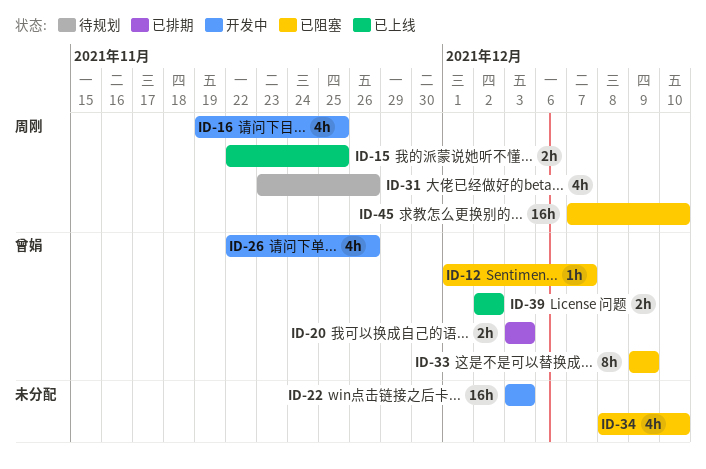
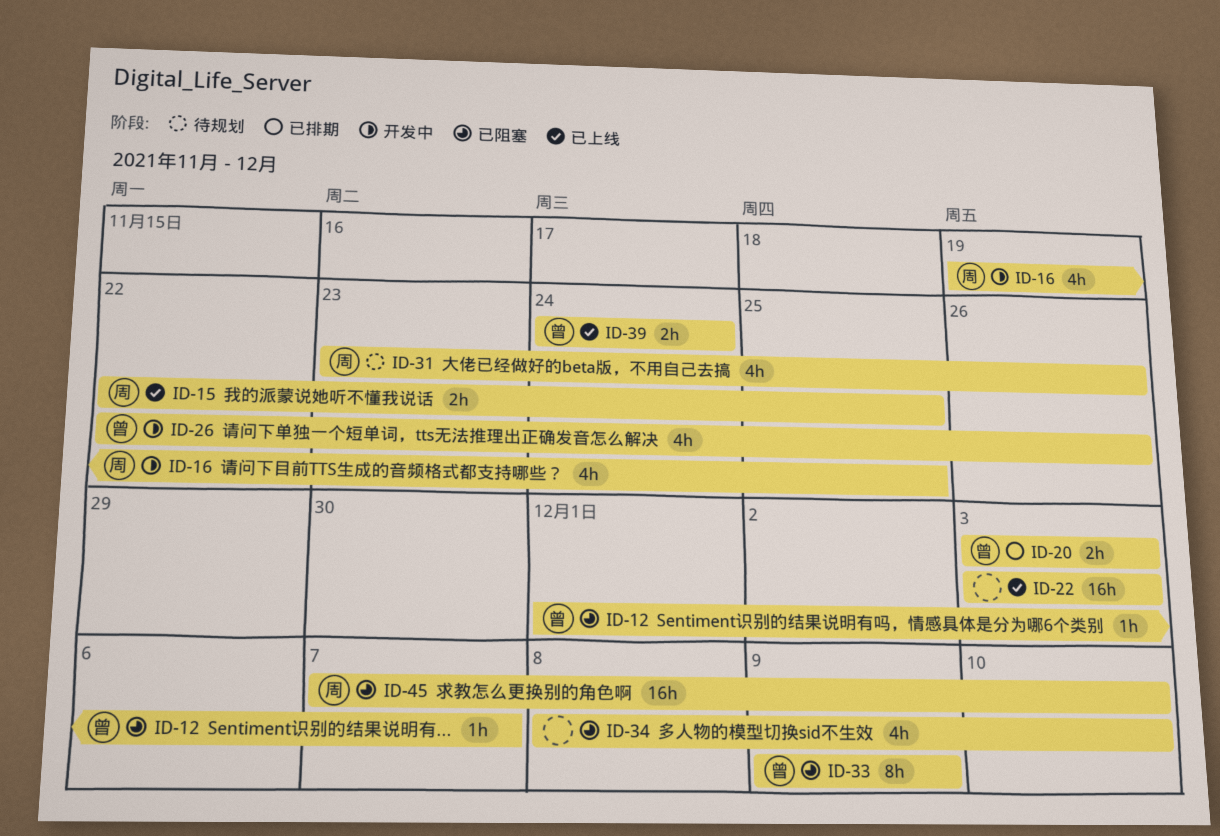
ID-22, status: 开发中 -> 已上线
ID-39, start: Dec 2 -> Nov 24
ID-39, due: Dec 2 -> Nov 24

